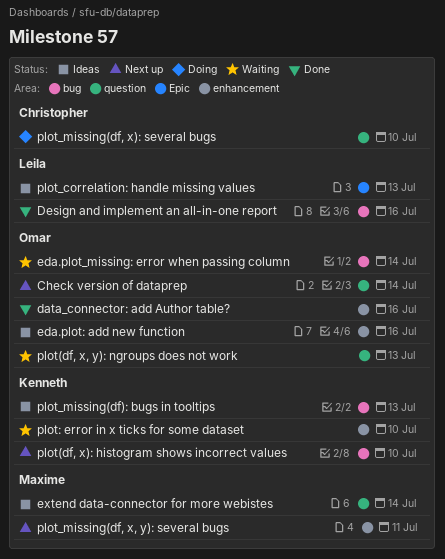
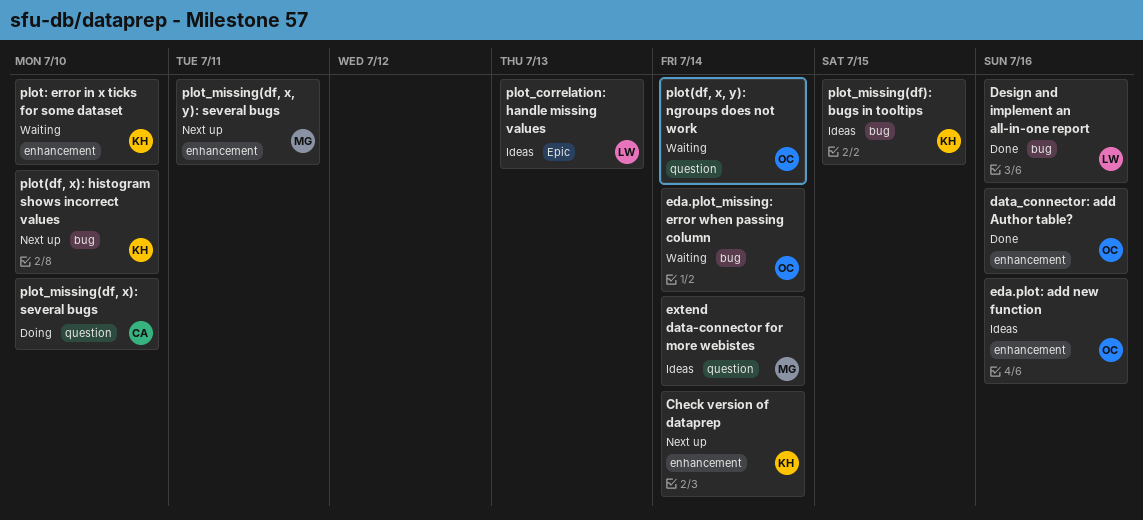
Check version of dataprep, owner: Omar -> Kenneth
Check version of dataprep, label: question -> enhancement
plot(df, x, y): ngroups does not work, due: Jul 13 -> Jul 14
plot_missing(df): bugs in tooltips, due: Jul 13 -> Jul 15

